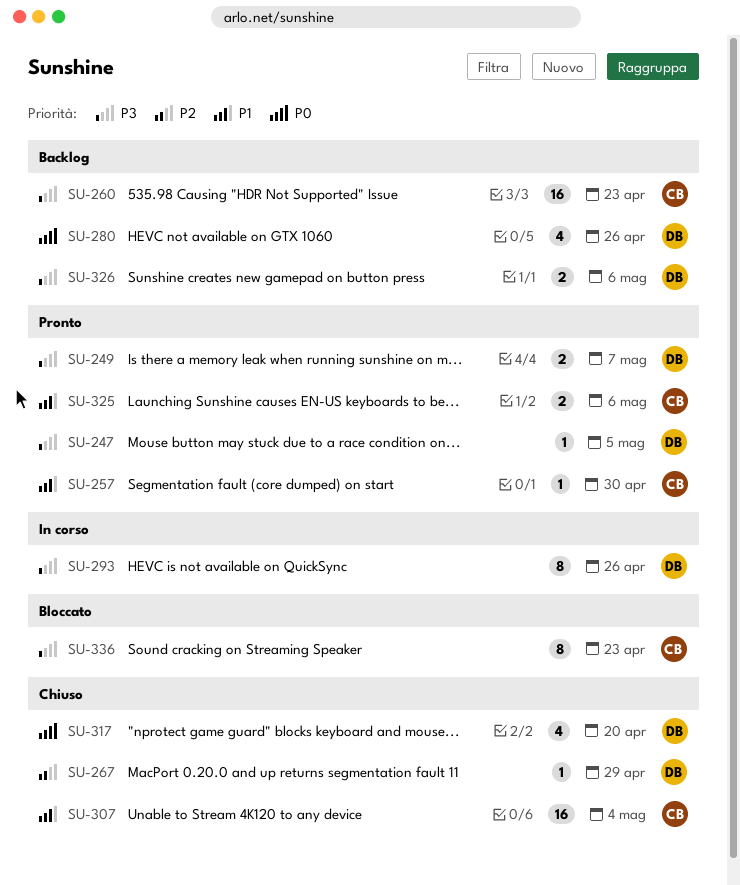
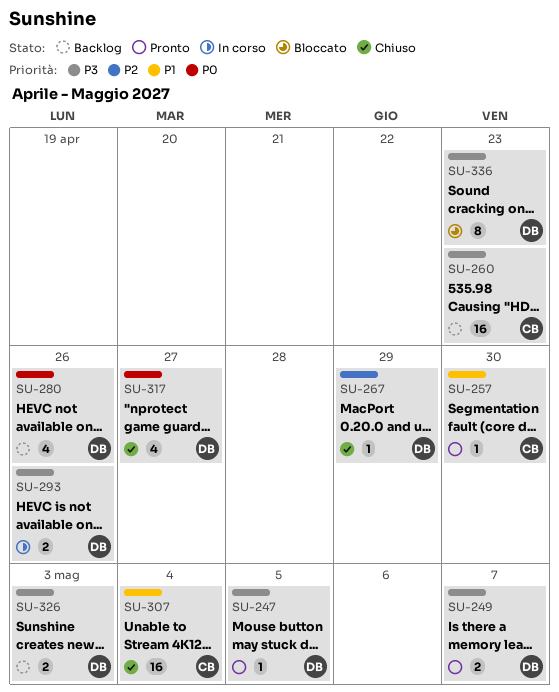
SU-293, estimate: 8 -> 2
SU-317, due: Apr 20 -> Apr 27
SU-325: present -> none
SU-326, due: May 6 -> May 3
SU-336, owner: CB -> DB

